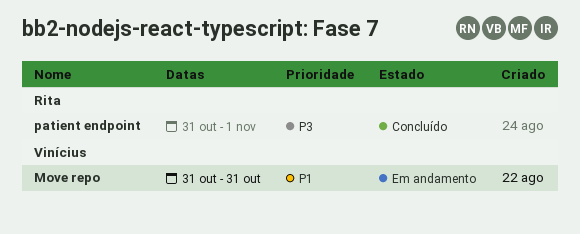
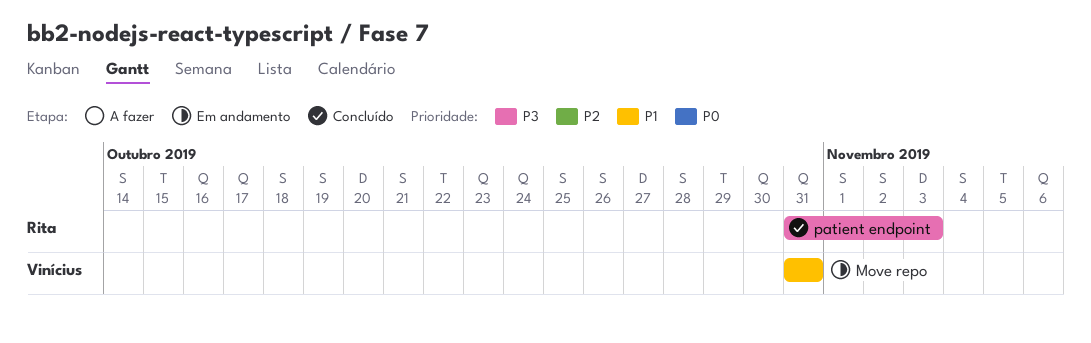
patient endpoint, due: Nov 1 -> Nov 3

